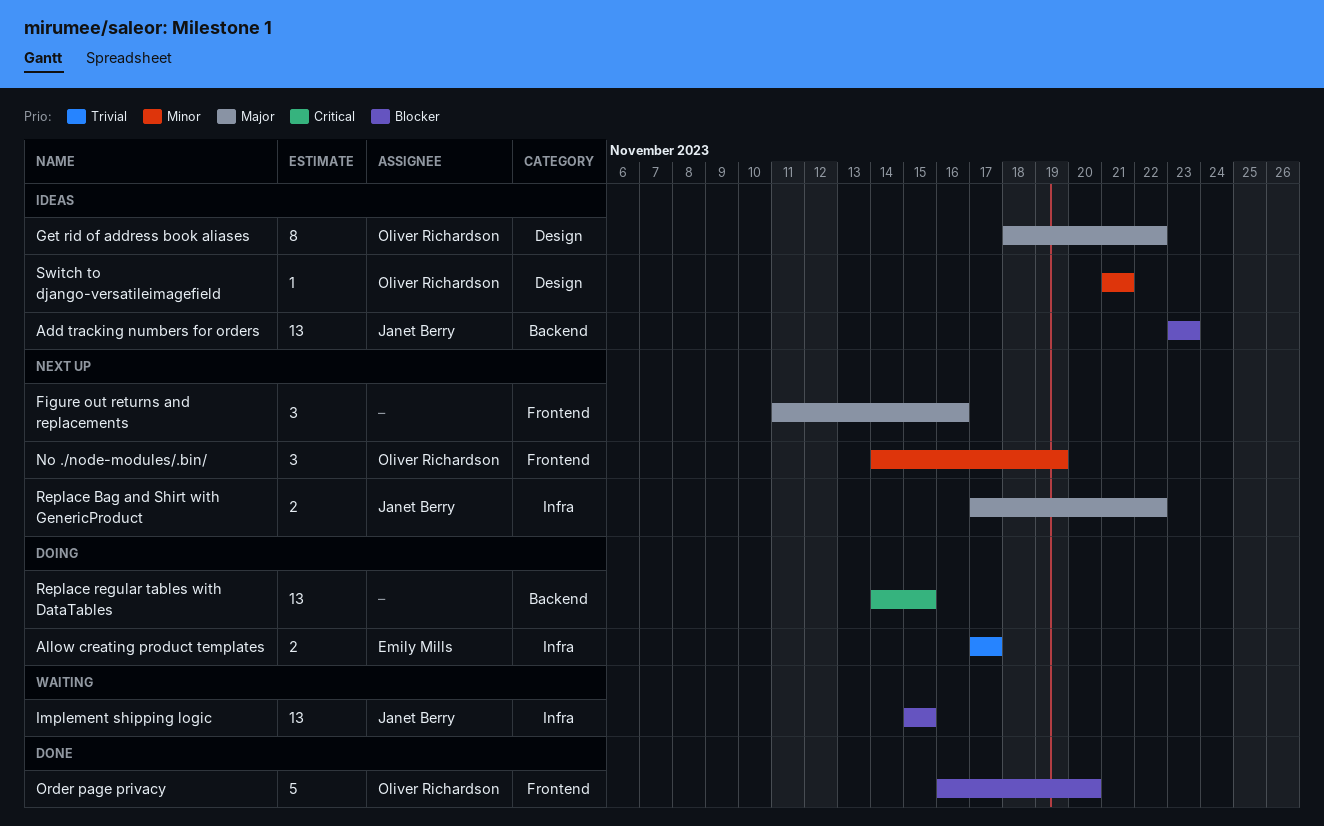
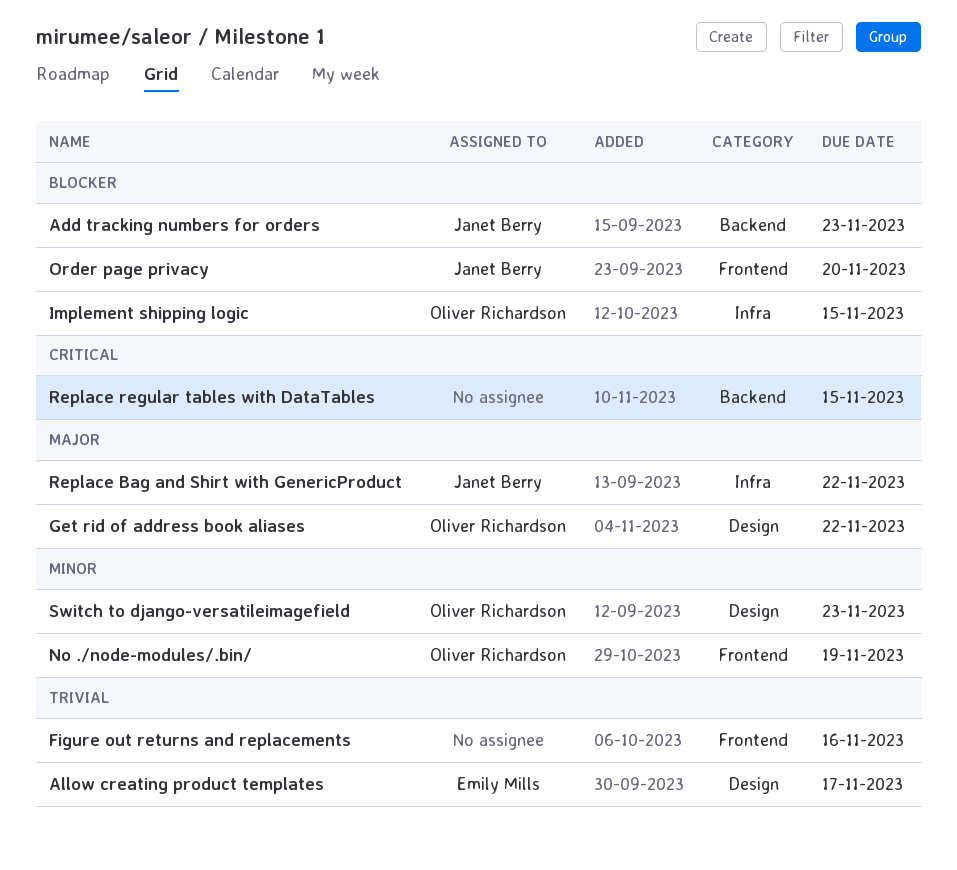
Allow creating product templates, label: Infra -> Design
Figure out returns and replacements, priority: Major -> Trivial
Implement shipping logic, owner: Janet Berry -> Oliver Richardson
Order page privacy, owner: Oliver Richardson -> Janet Berry
Switch to django-versatileimagefield, due: Nov 21 -> Nov 23

